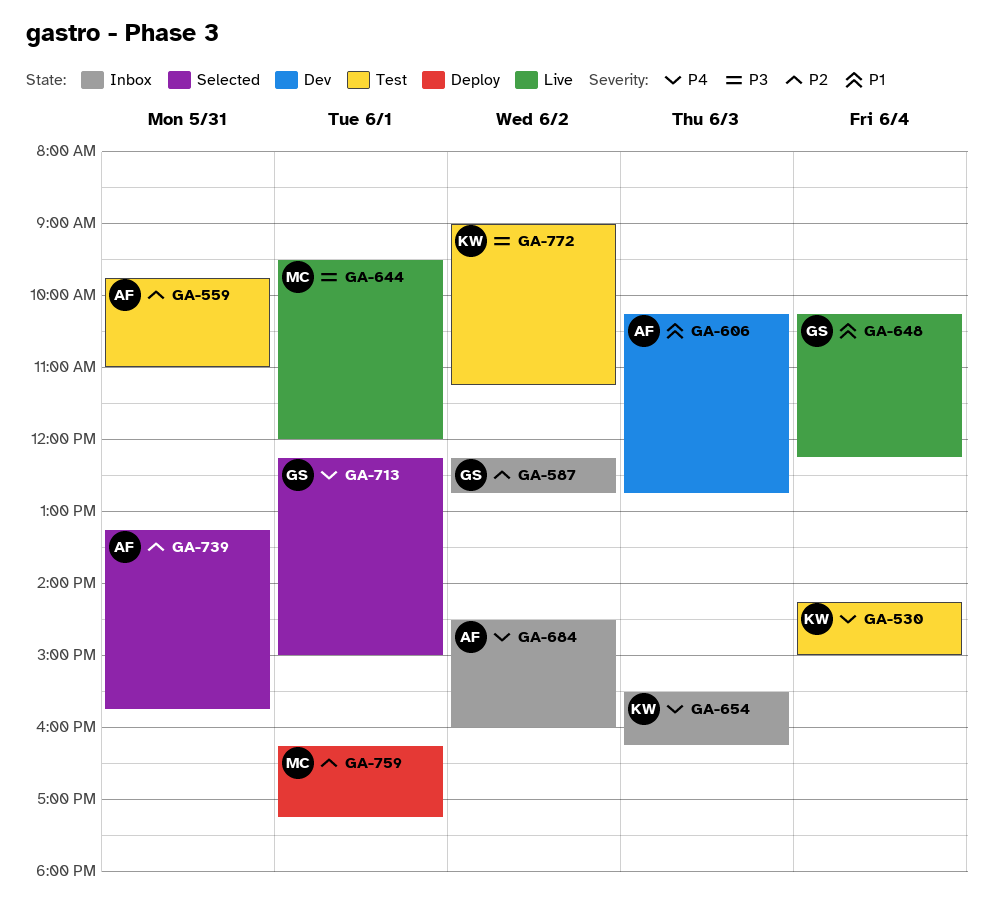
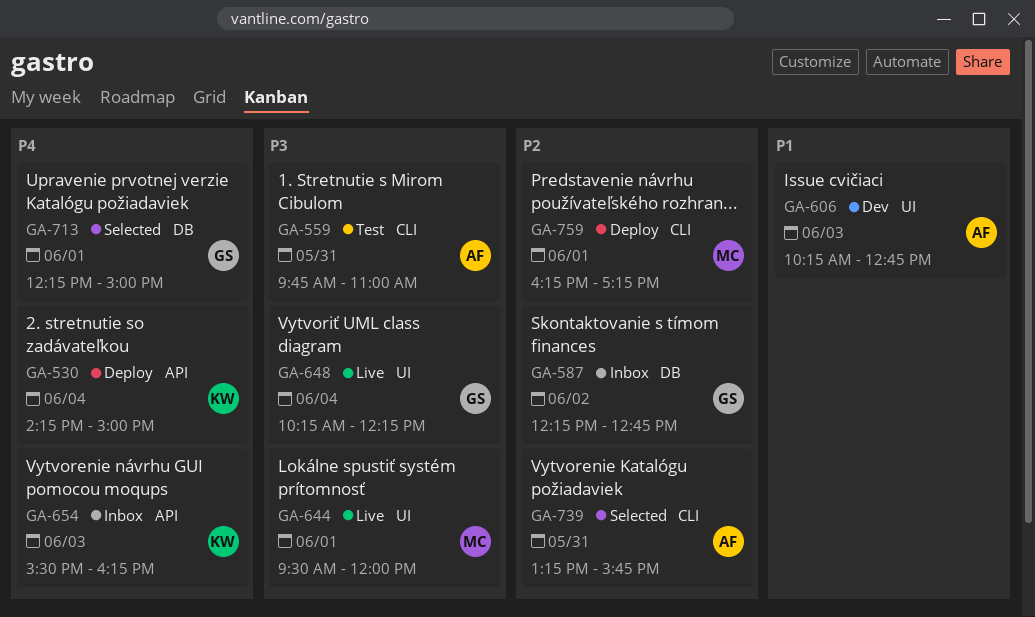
GA-530, status: Test -> Deploy
GA-559, priority: P2 -> P3
GA-648, priority: P1 -> P3
GA-684: present -> none
GA-772: present -> none

